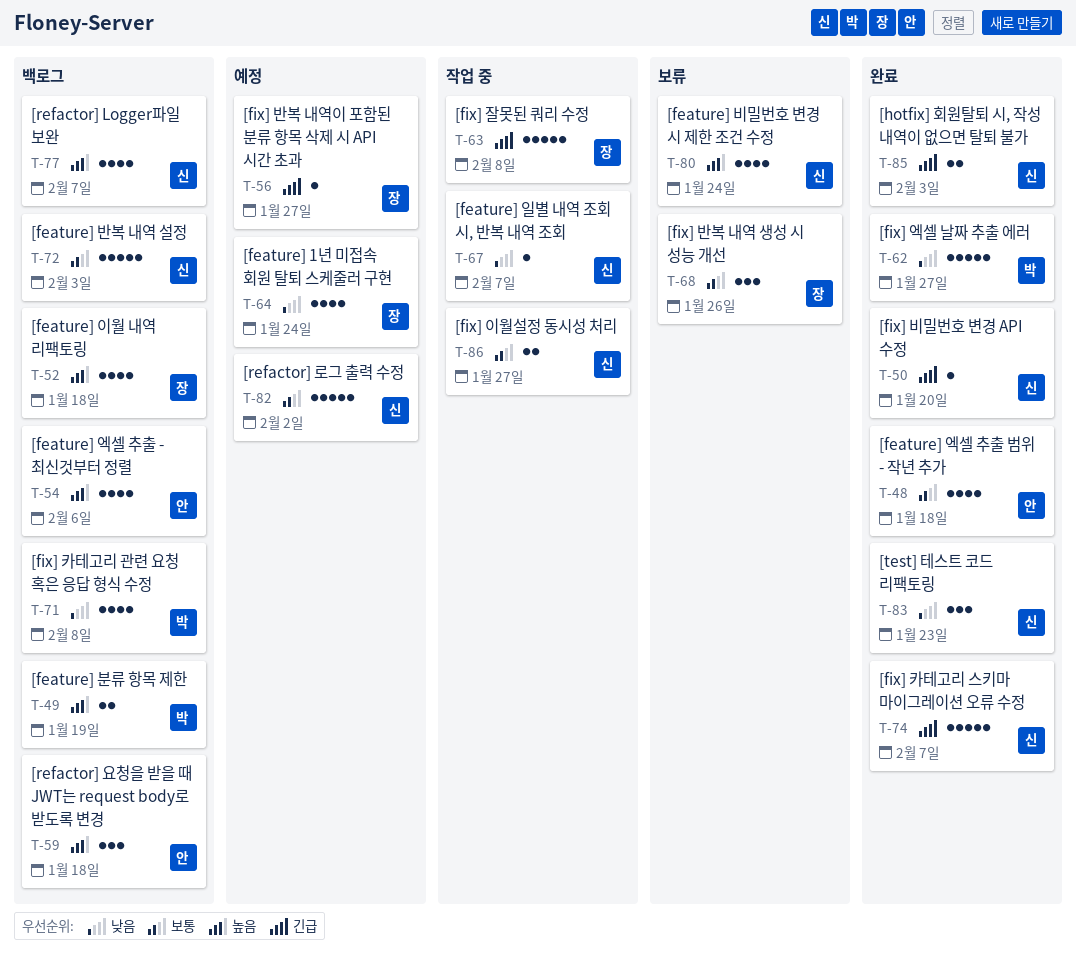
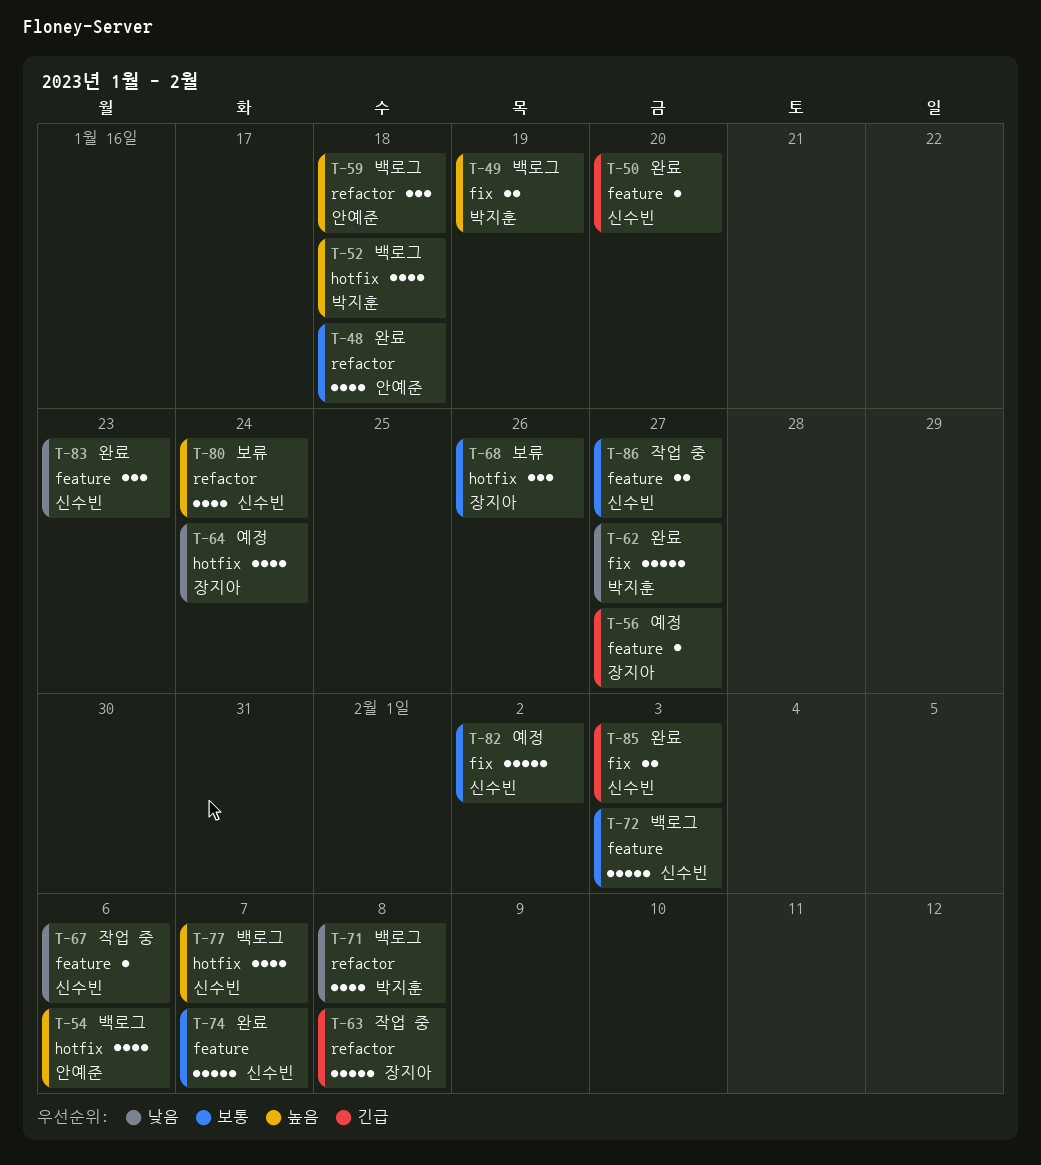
T-52, owner: 장지아 -> 박지훈
T-67, due: Feb 7 -> Feb 6
T-74, priority: 긴급 -> 보통

